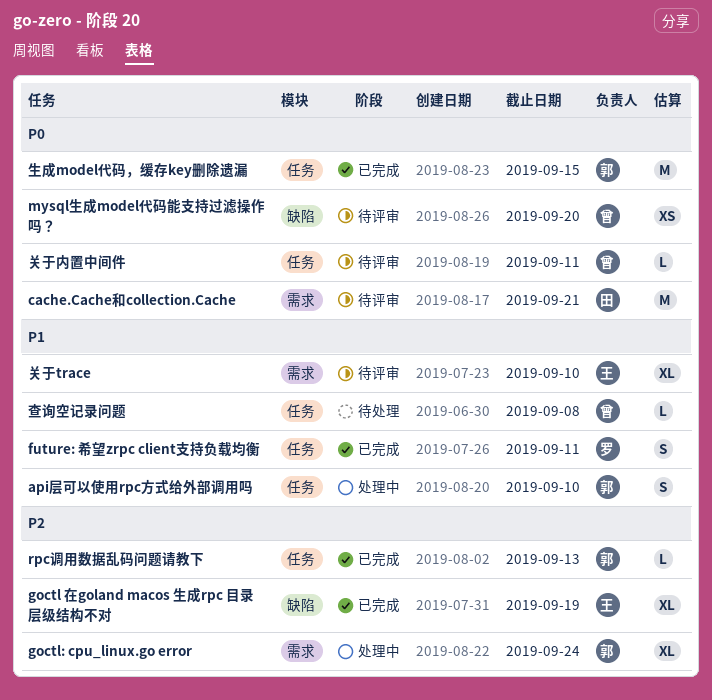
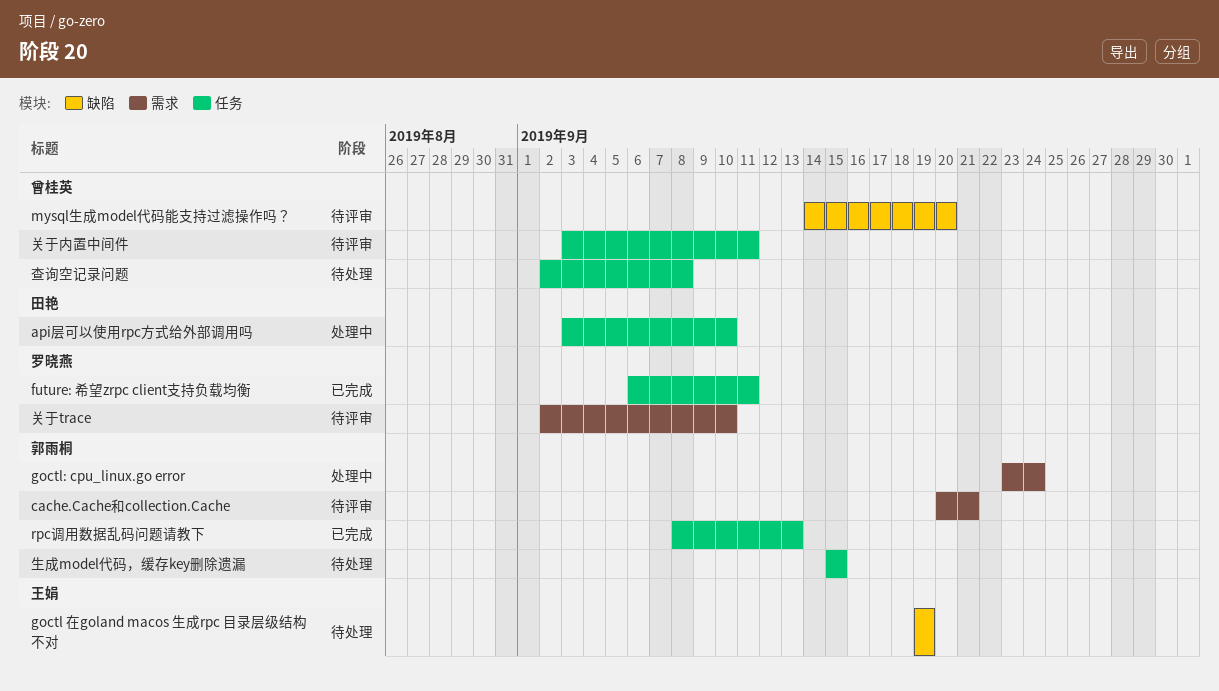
api层可以使用rpc方式给外部调用吗, owner: 郭雨桐 -> 田艳
cache.Cache和collection.Cache, owner: 田艳 -> 郭雨桐
goctl 在goland macos 生成rpc 目录层级结构不对, status: 已完成 -> 待处理
关于trace, owner: 王娟 -> 罗晓燕
生成model代码，缓存key删除遗漏, status: 已完成 -> 待处理

